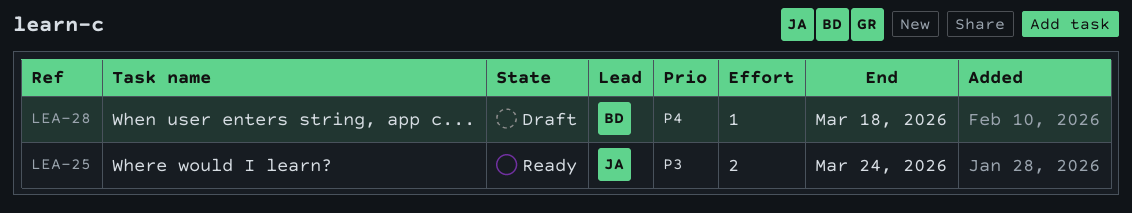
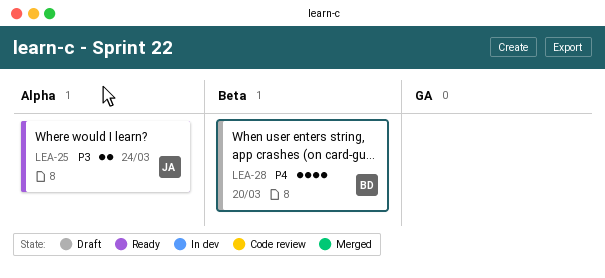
LEA-28, estimate: 1 -> 4
LEA-28, due: Mar 18 -> Mar 20

